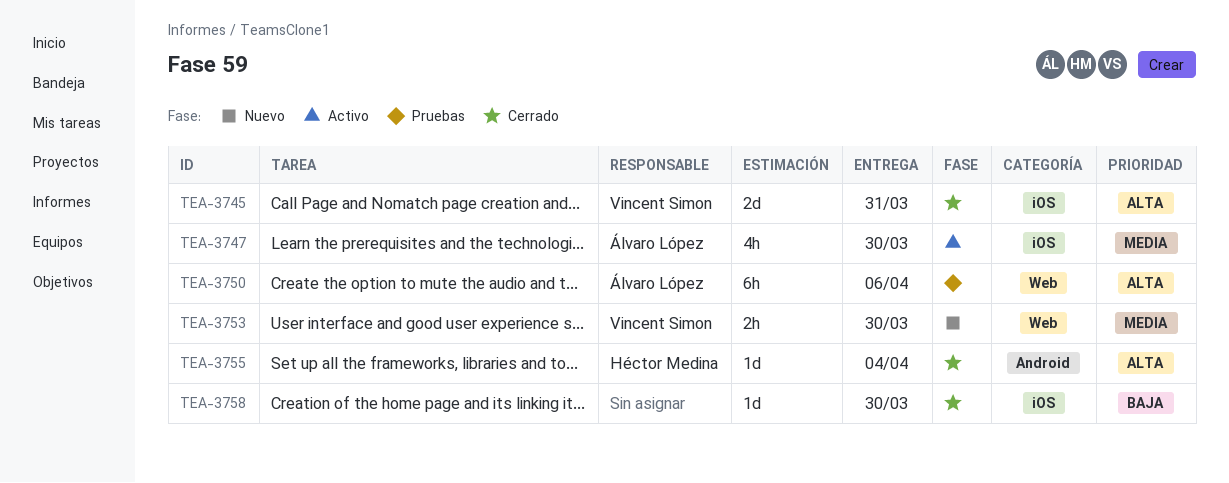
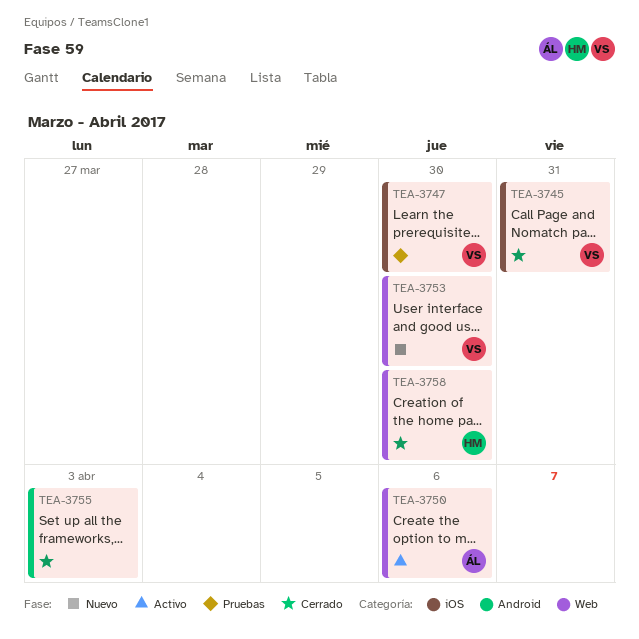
TEA-3747, status: Activo -> Pruebas
TEA-3747, owner: Álvaro López -> Vincent Simon
TEA-3750, status: Pruebas -> Activo
TEA-3755, owner: Héctor Medina -> none
TEA-3755, due: Apr 4 -> Apr 3
TEA-3758, owner: none -> Héctor Medina
TEA-3758, label: iOS -> Web

